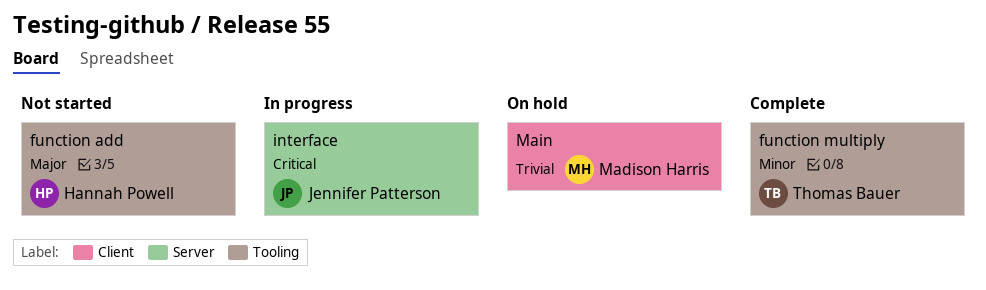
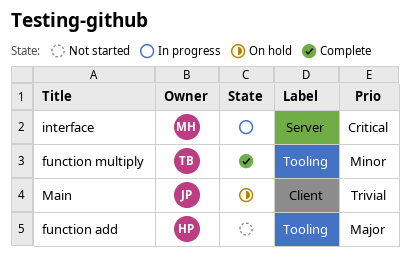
interface, owner: Jennifer Patterson -> Madison Harris
Main, owner: Madison Harris -> Jennifer Patterson

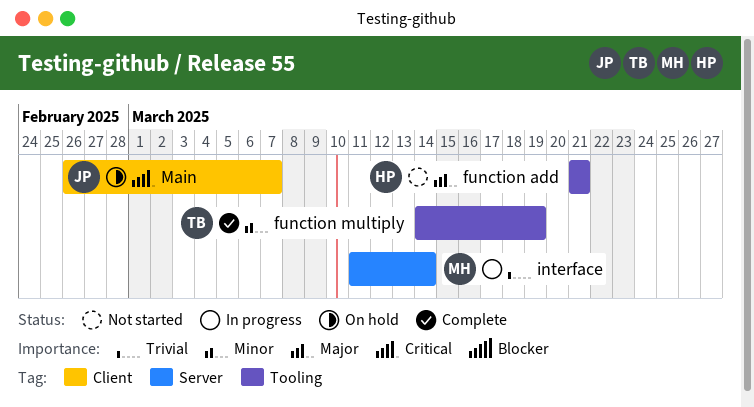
interface, priority: Critical -> Trivial
Main, priority: Trivial -> Critical

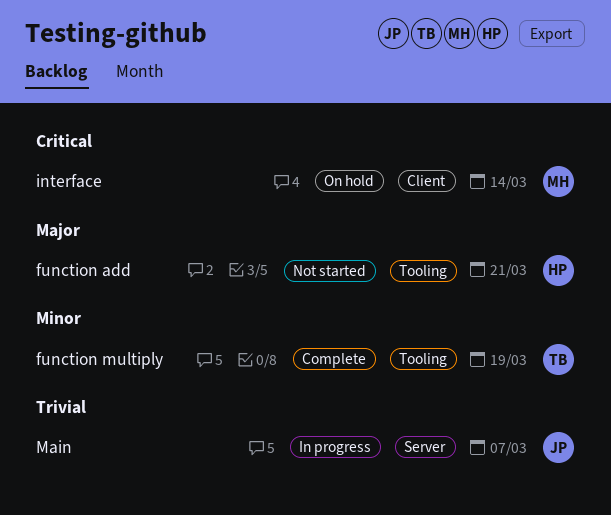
interface, status: In progress -> On hold
interface, priority: Trivial -> Critical
interface, label: Server -> Client
Main, status: On hold -> In progress
Main, priority: Critical -> Trivial
Main, label: Client -> Server

